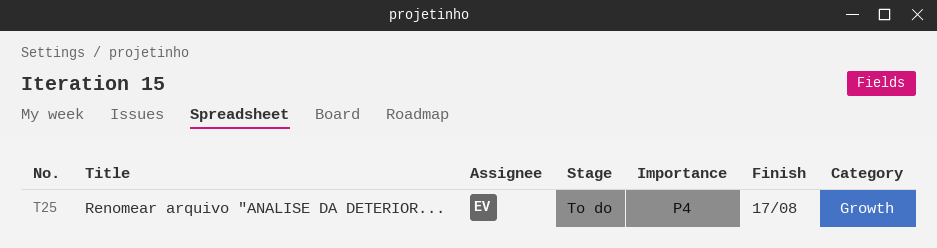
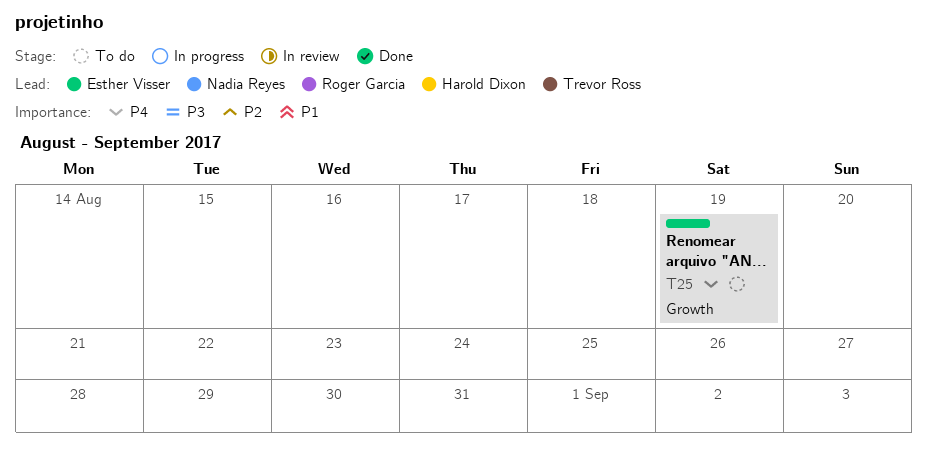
T25, due: Aug 17 -> Aug 19

